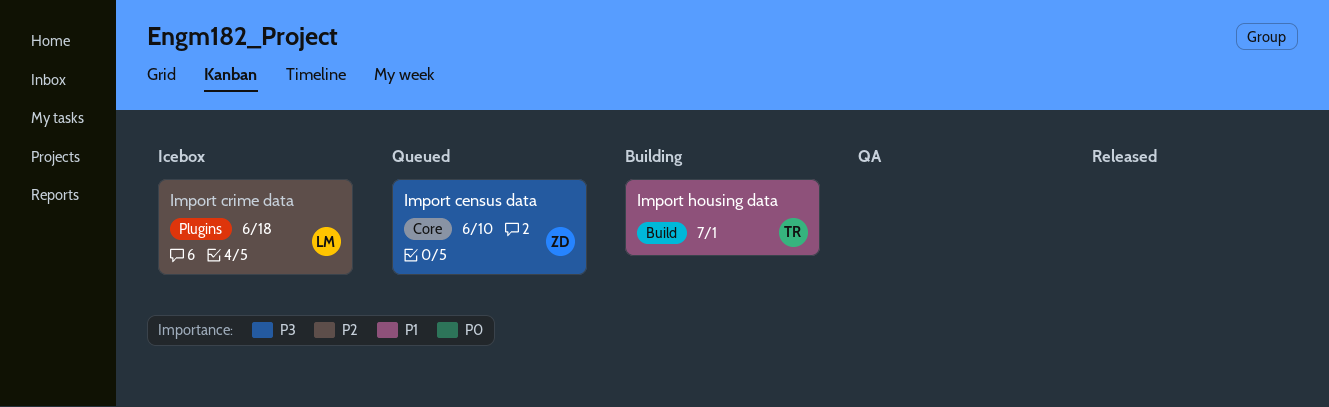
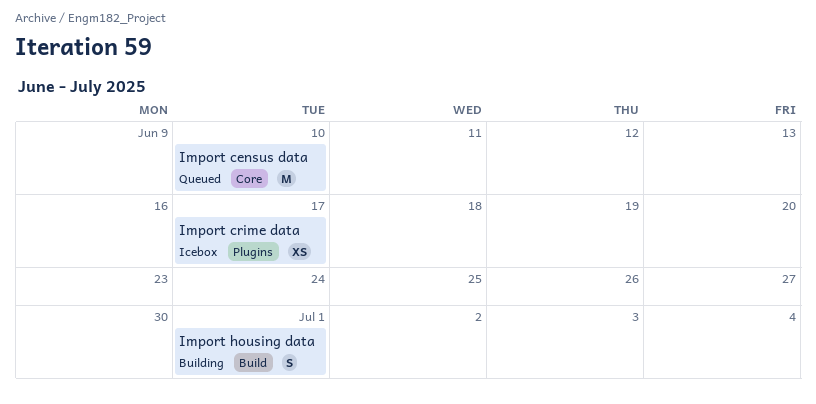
Import crime data, due: Jun 18 -> Jun 17

